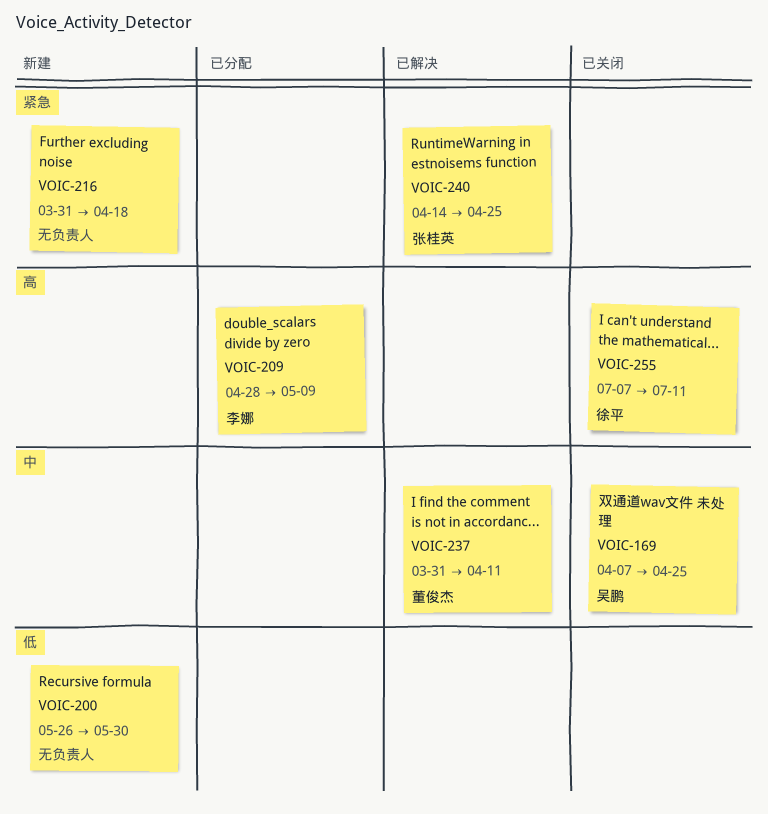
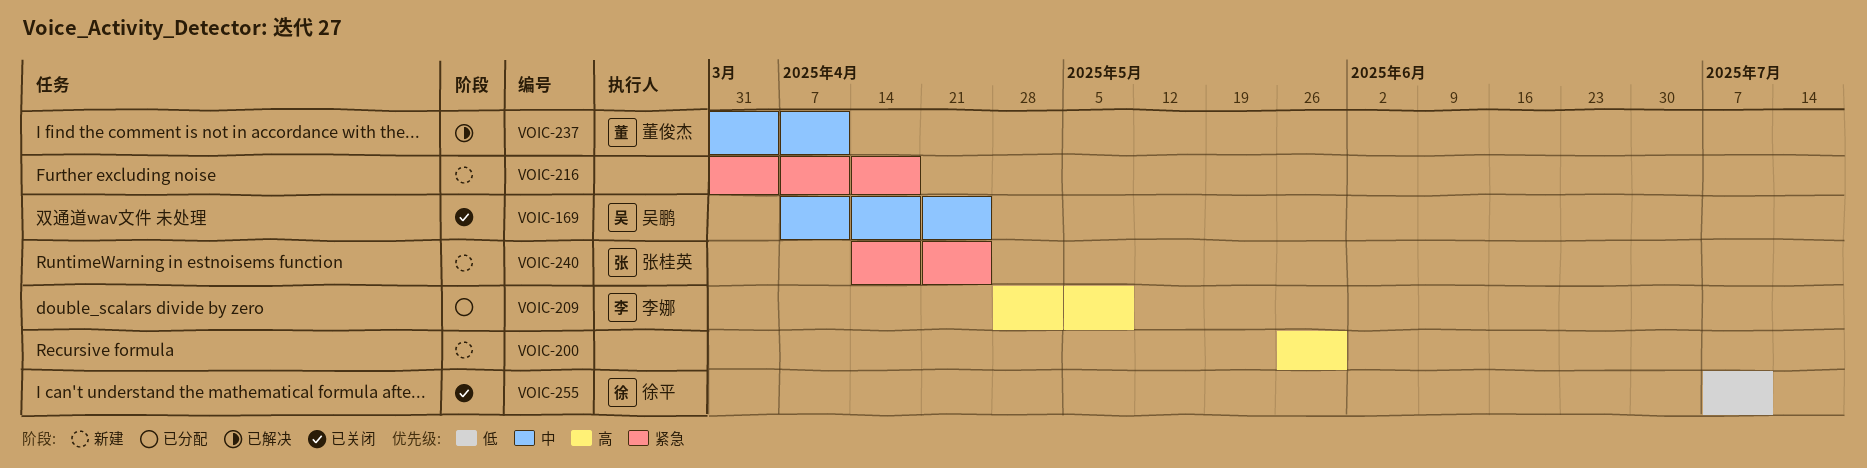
VOIC-200, priority: 低 -> 高
VOIC-240, status: 已解决 -> 新建
VOIC-255, priority: 高 -> 低

